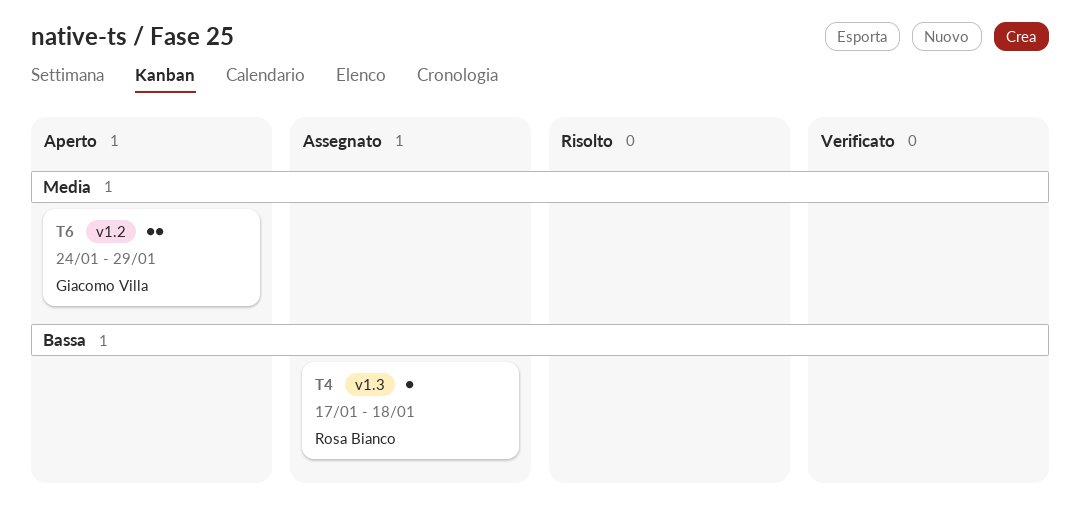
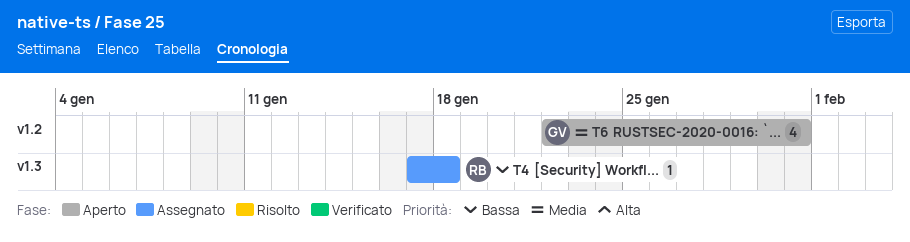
T6, estimate: 2 -> 4
T6, start: Jan 24 -> Jan 22
T6, due: Jan 29 -> Jan 31

